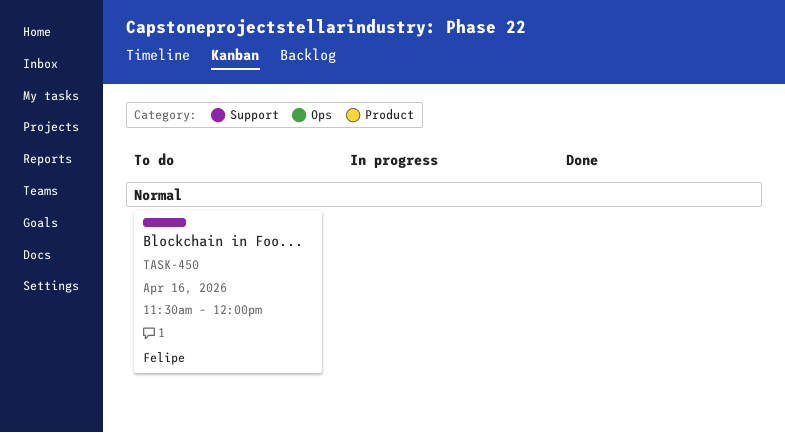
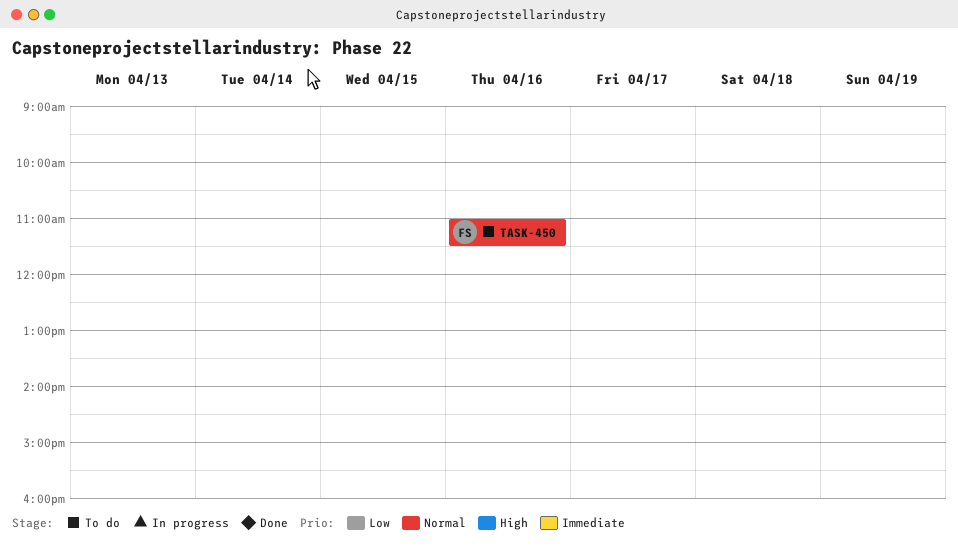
TASK-450, begins: 11:30 -> 11:00
TASK-450, ends: 12:00 -> 11:30

